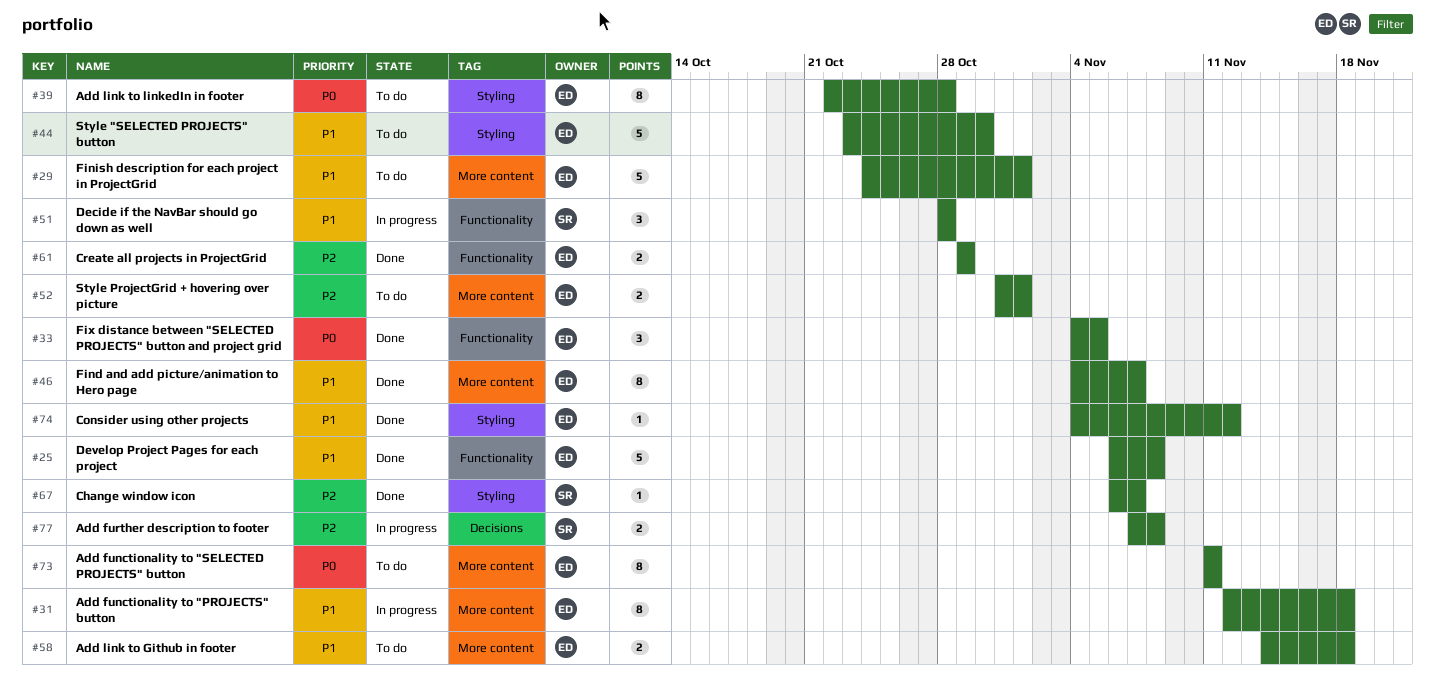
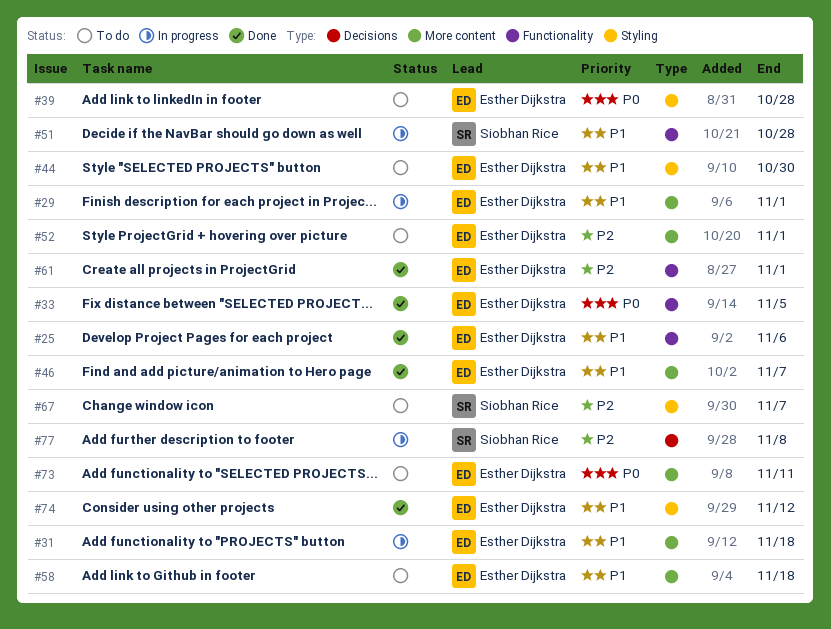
#25, due: Nov 8 -> Nov 6
#29, status: To do -> In progress
#61, due: Oct 29 -> Nov 1
#67, status: Done -> To do

